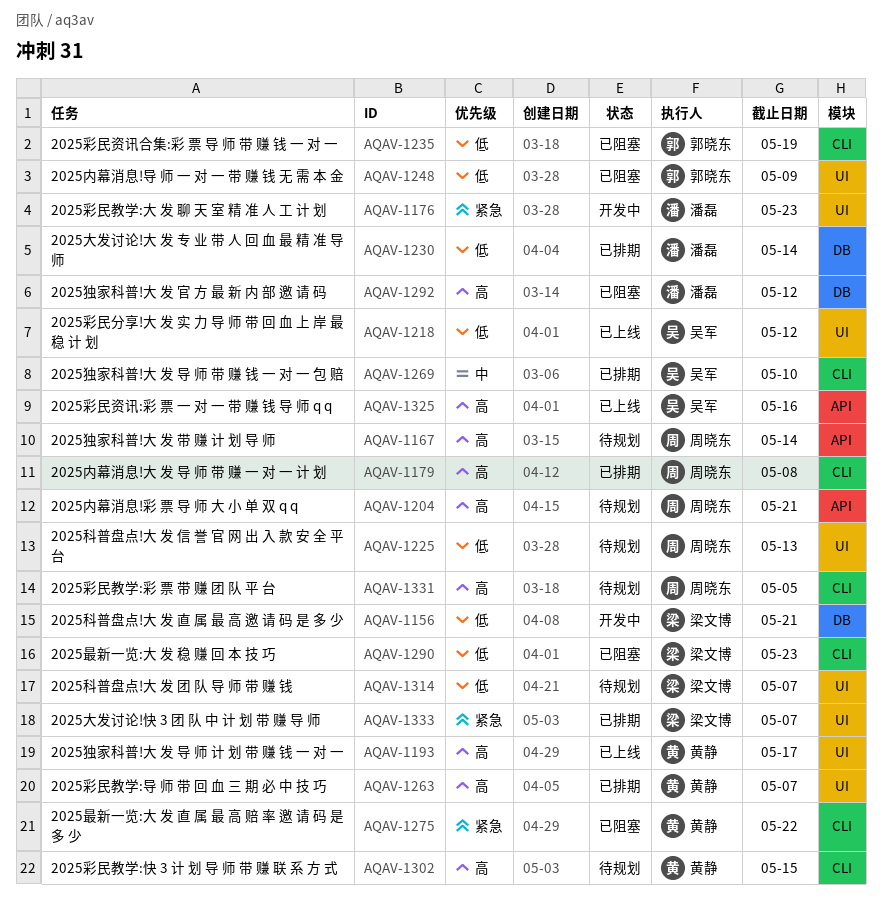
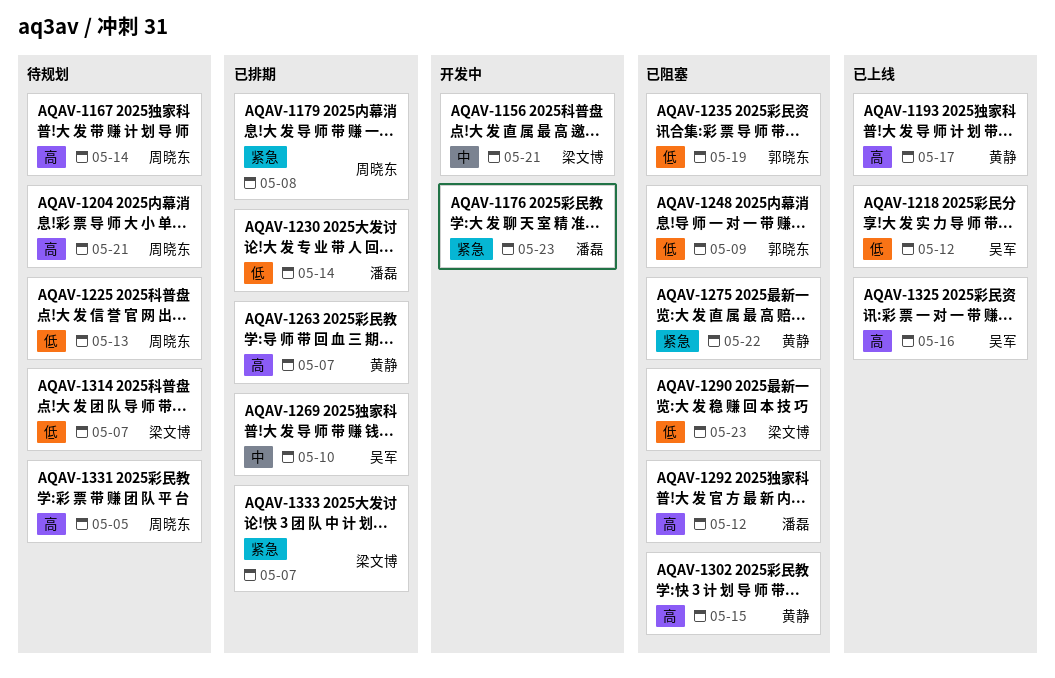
AQAV-1156, priority: 低 -> 中
AQAV-1179, priority: 高 -> 紧急
AQAV-1302, status: 待规划 -> 已阻塞

